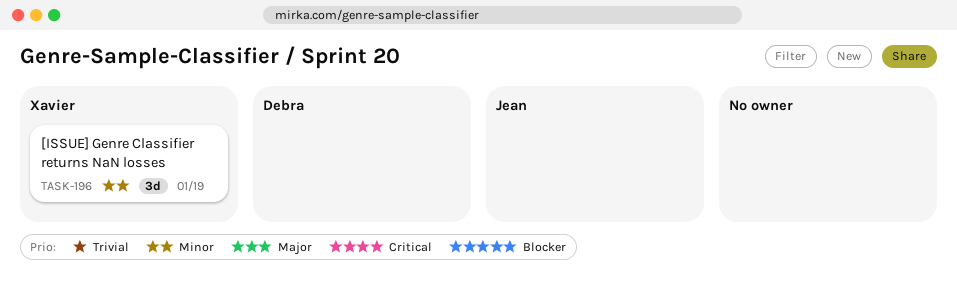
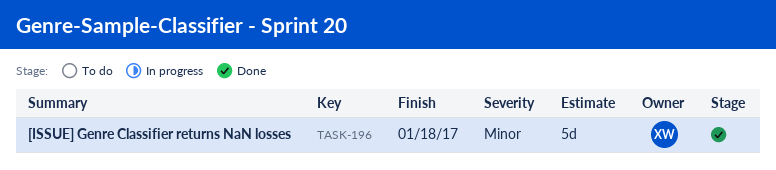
TASK-196, estimate: 3d -> 5d
TASK-196, due: Jan 19 -> Jan 18

